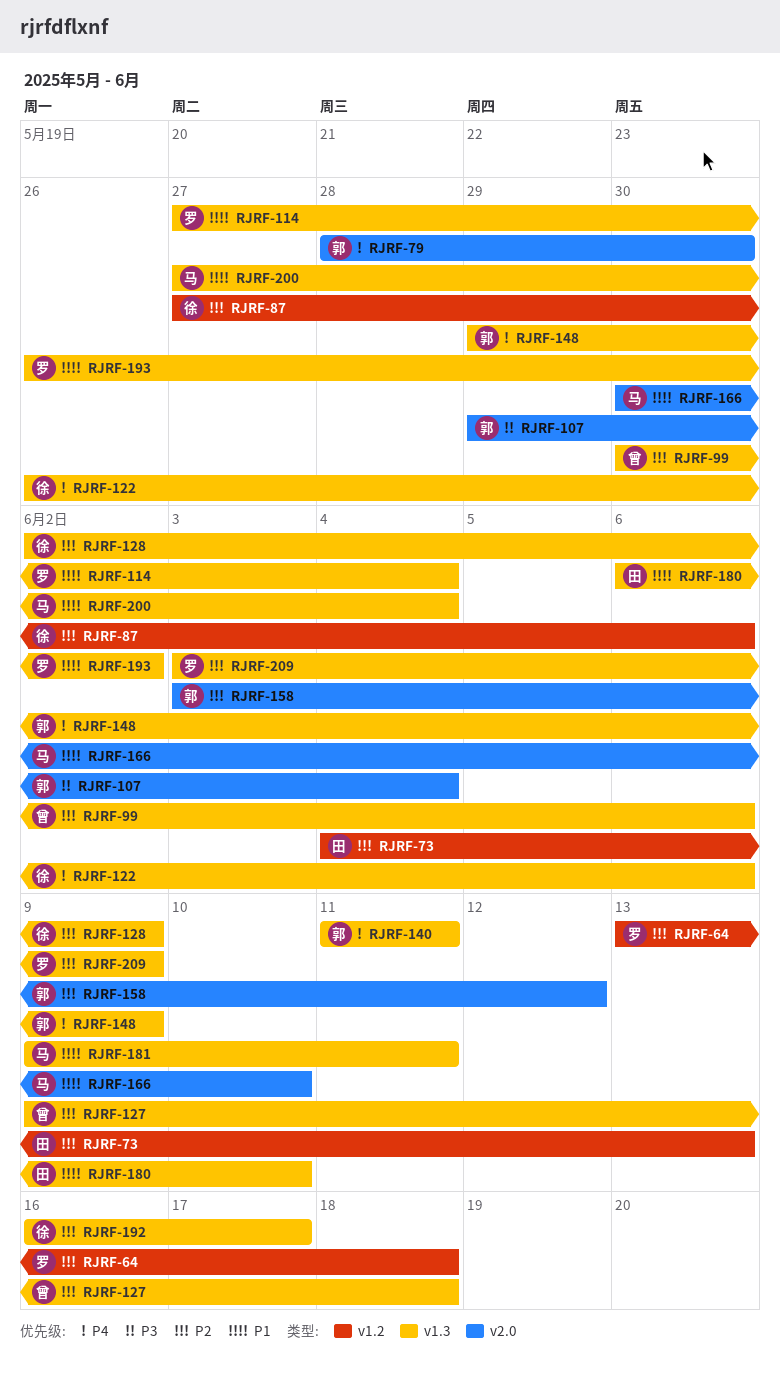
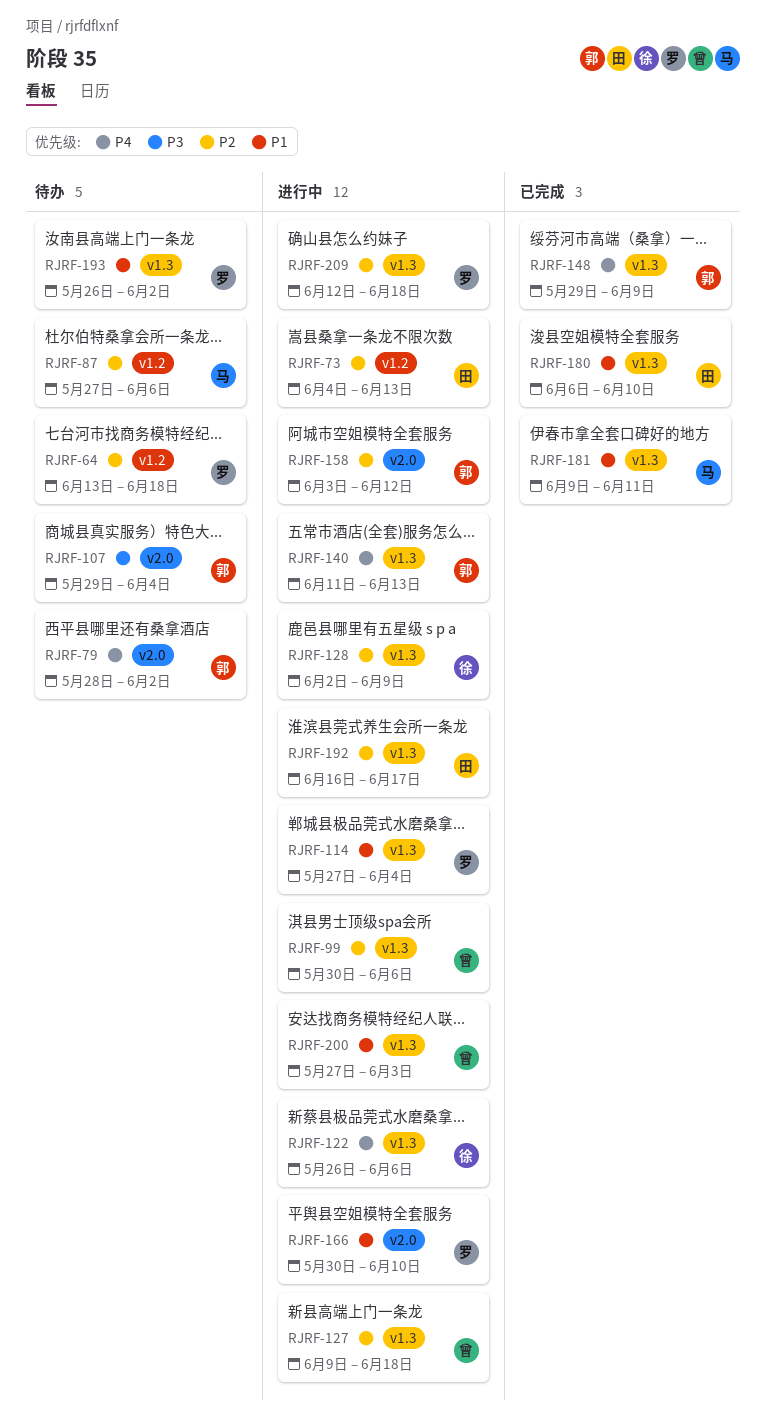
RJRF-79, due: May 30 -> Jun 2
RJRF-87, owner: 徐 -> 马
RJRF-140, due: Jun 11 -> Jun 13
RJRF-166, owner: 马 -> 罗
RJRF-192, owner: 徐 -> 田
RJRF-200, owner: 马 -> 曾
RJRF-200, due: Jun 4 -> Jun 3
RJRF-209, start: Jun 3 -> Jun 12
RJRF-209, due: Jun 9 -> Jun 18

